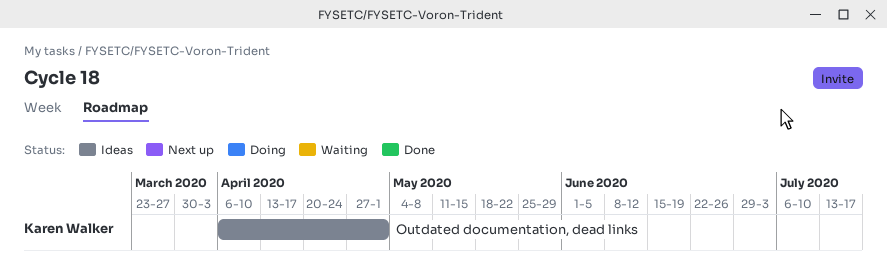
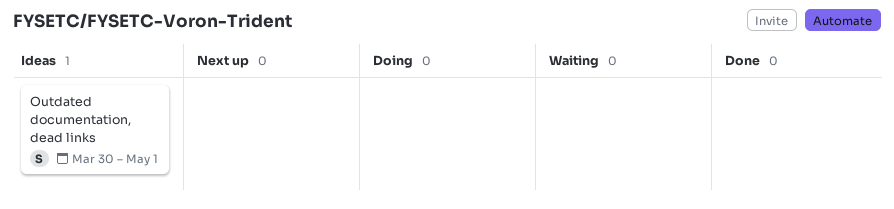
Outdated documentation, dead links, start: Apr 6 -> Mar 30

